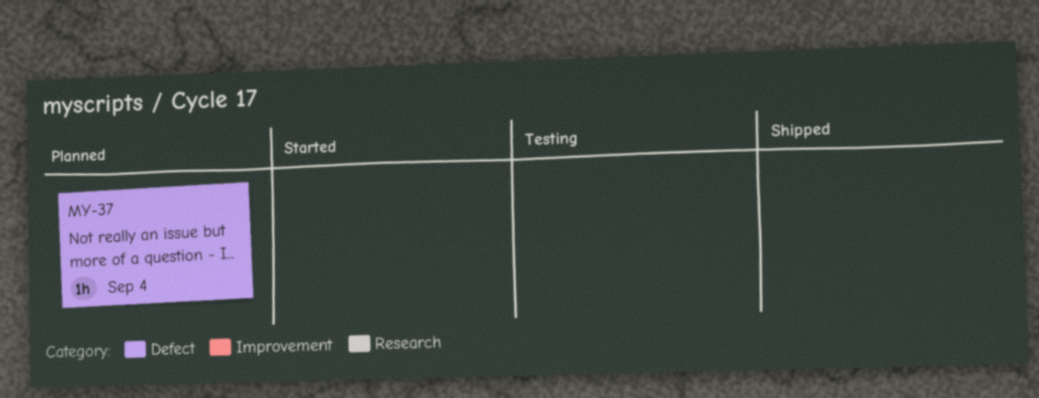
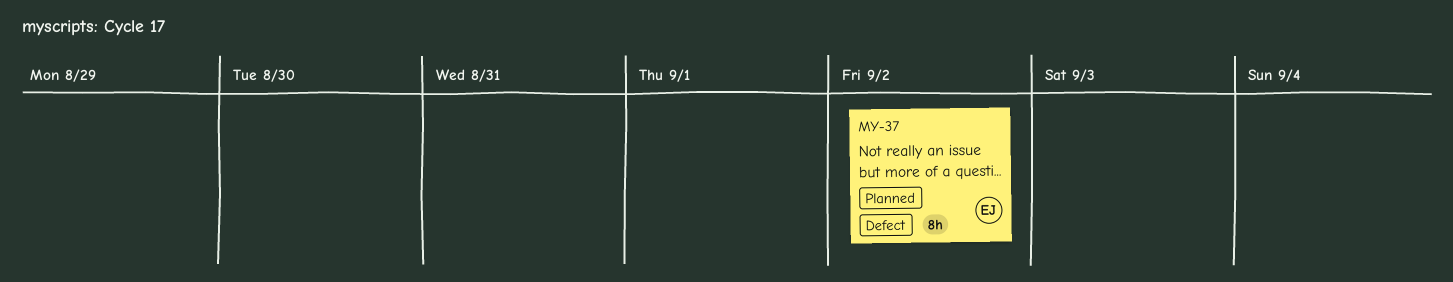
MY-37, estimate: 1h -> 8h
MY-37, due: Sep 4 -> Sep 2

